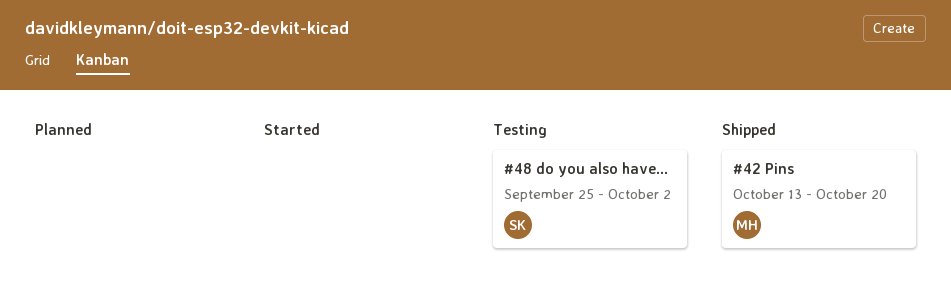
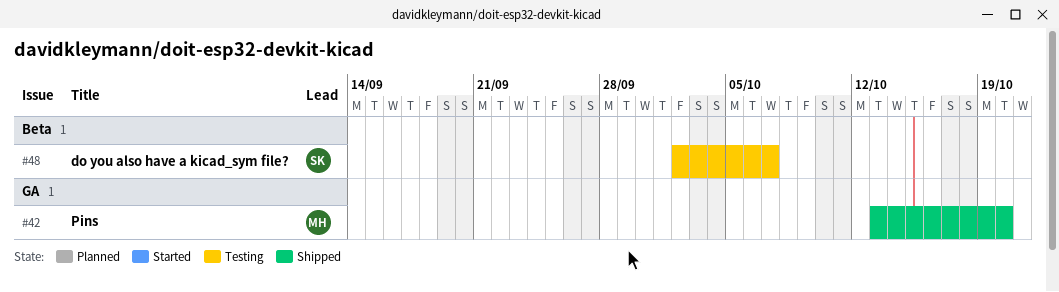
#48, start: Sep 25 -> Oct 2
#48, due: Oct 2 -> Oct 7

